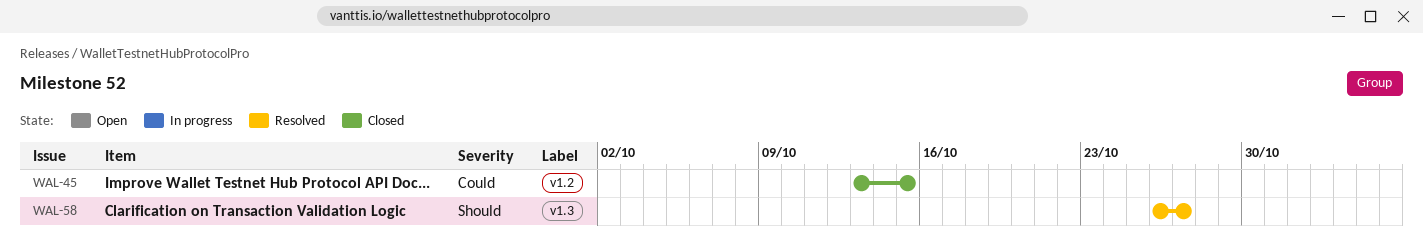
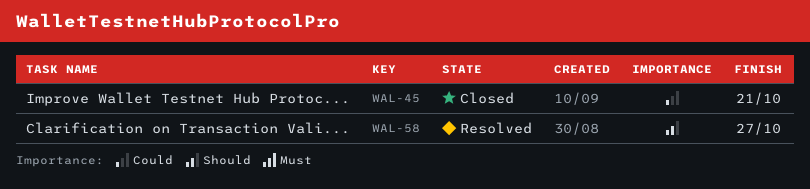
WAL-45, due: Oct 15 -> Oct 21

